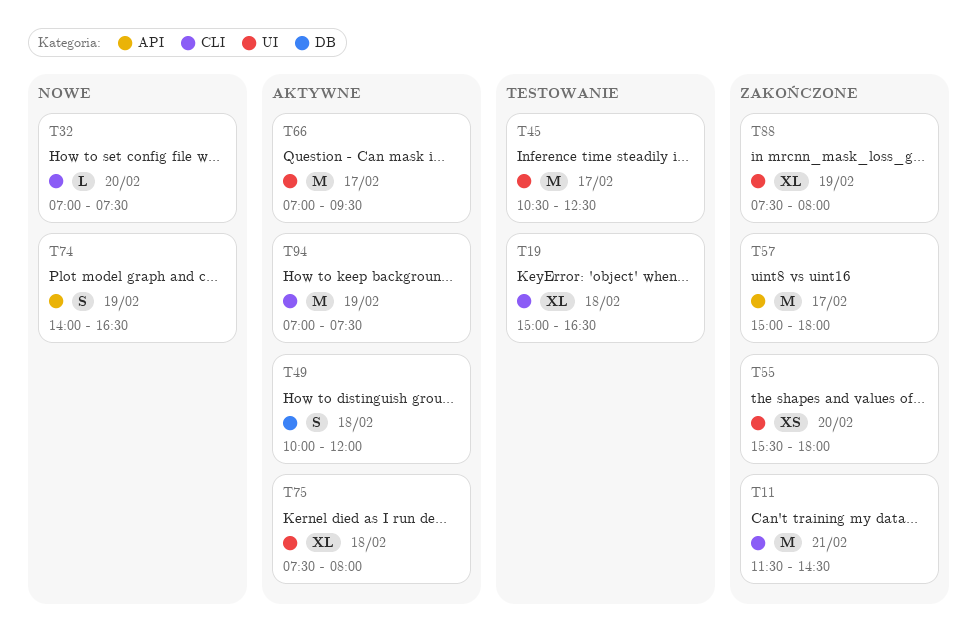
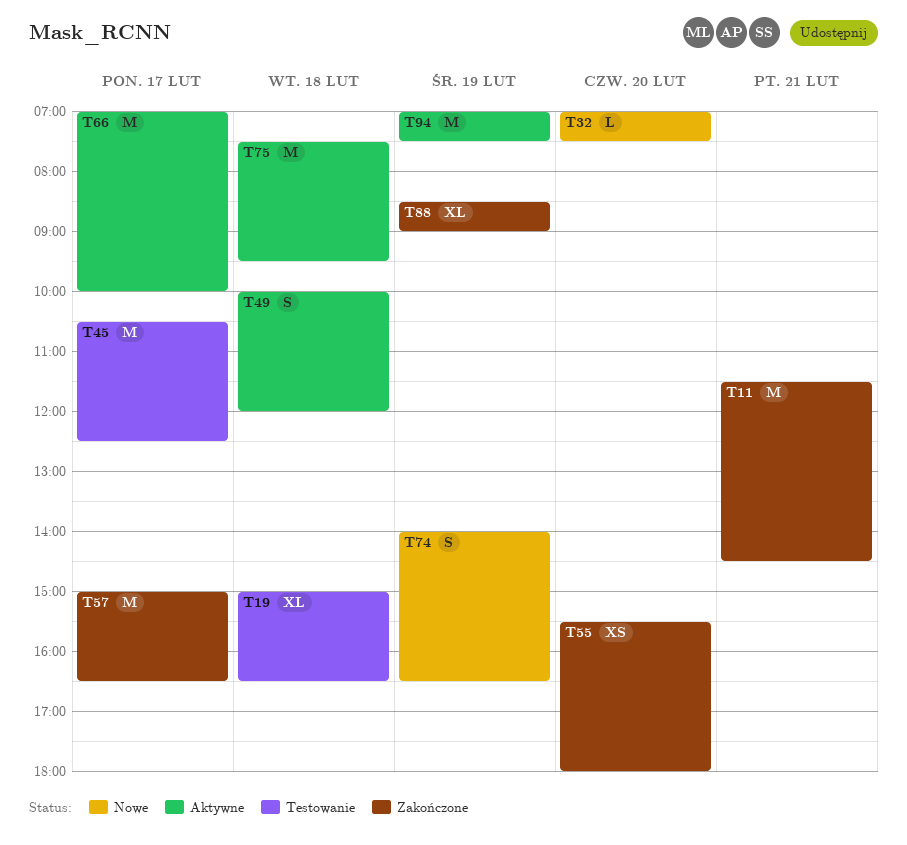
T57, ends: 18:00 -> 16:30
T66, ends: 09:30 -> 10:00
T75, estimate: XL -> M
T75, ends: 08:00 -> 09:30
T88, begins: 07:30 -> 08:30
T88, ends: 08:00 -> 09:00

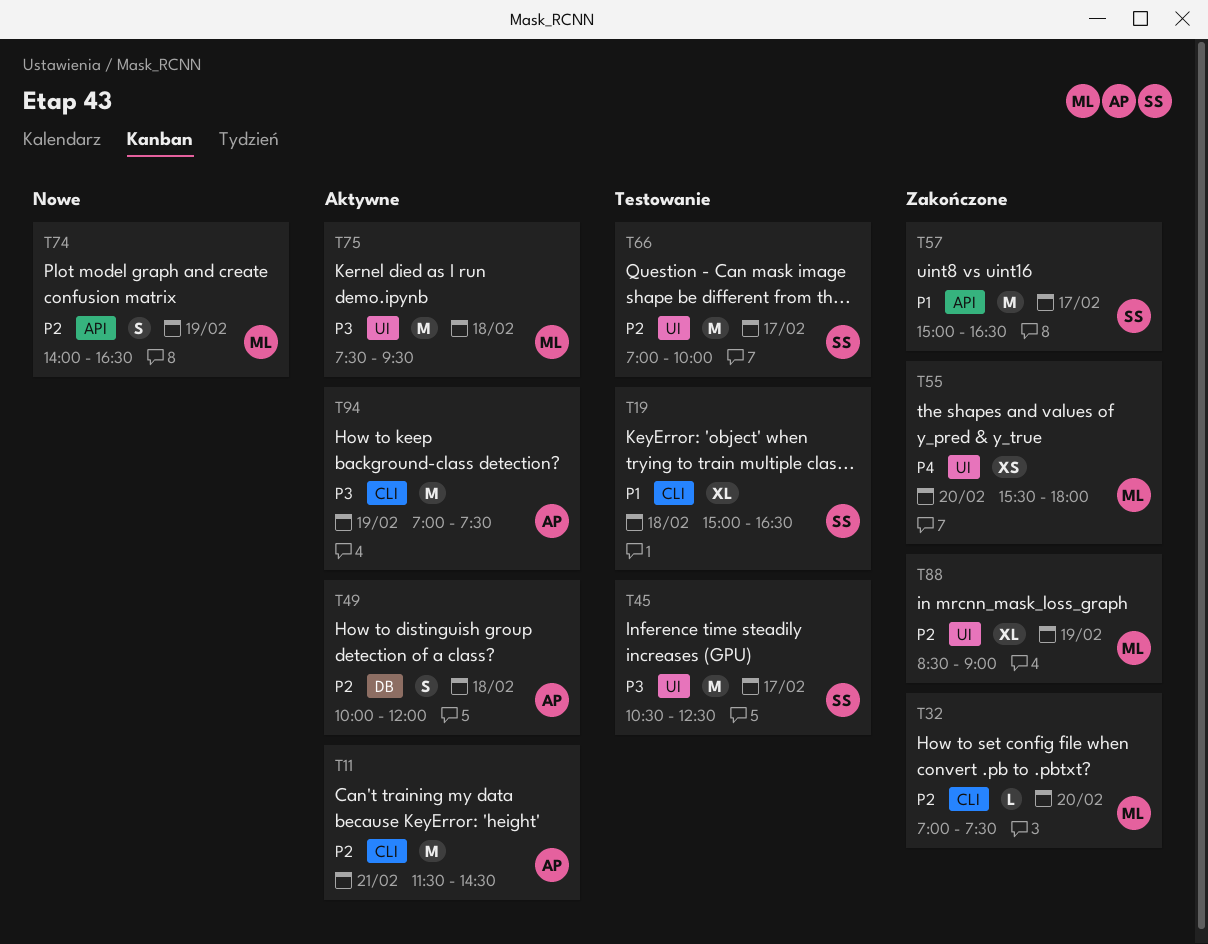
T11, status: Zakończone -> Aktywne
T32, status: Nowe -> Zakończone
T66, status: Aktywne -> Testowanie

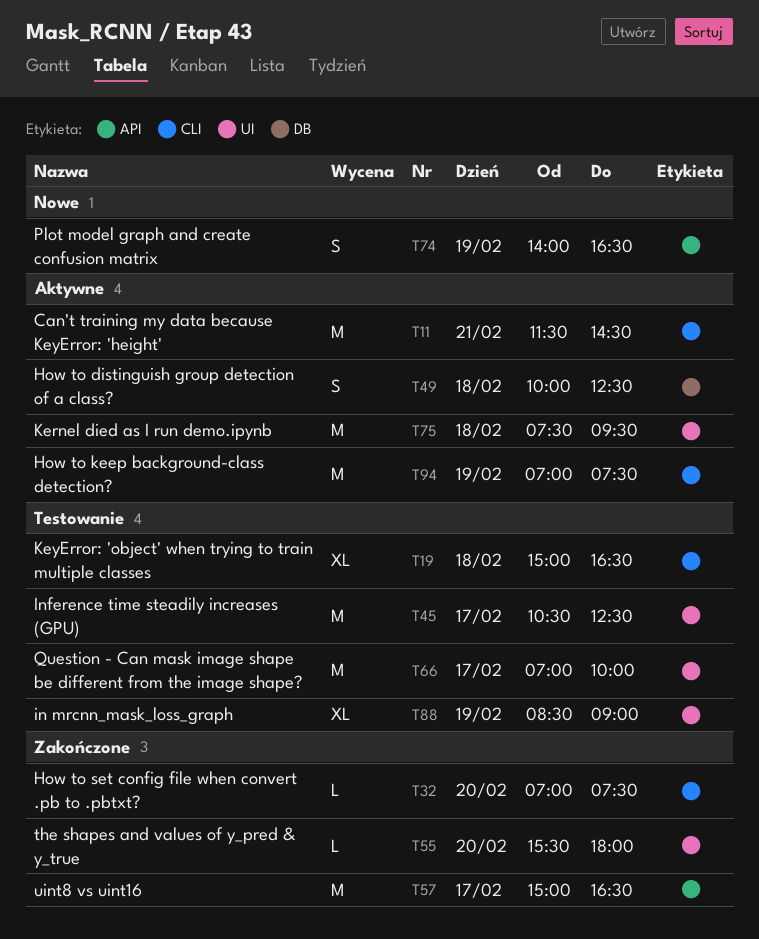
T49, ends: 12:00 -> 12:30
T55, estimate: XS -> L
T88, status: Zakończone -> Testowanie

